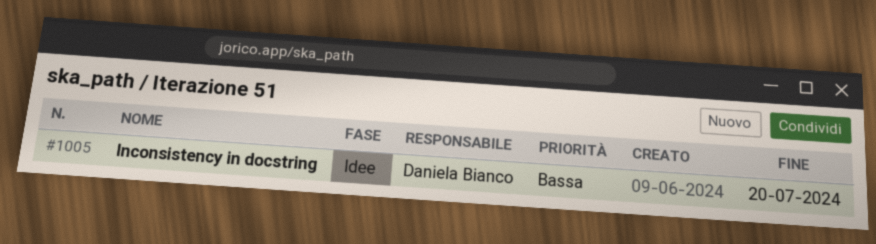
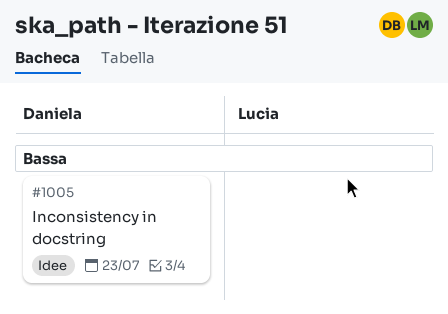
#1005, due: Jul 20 -> Jul 23

